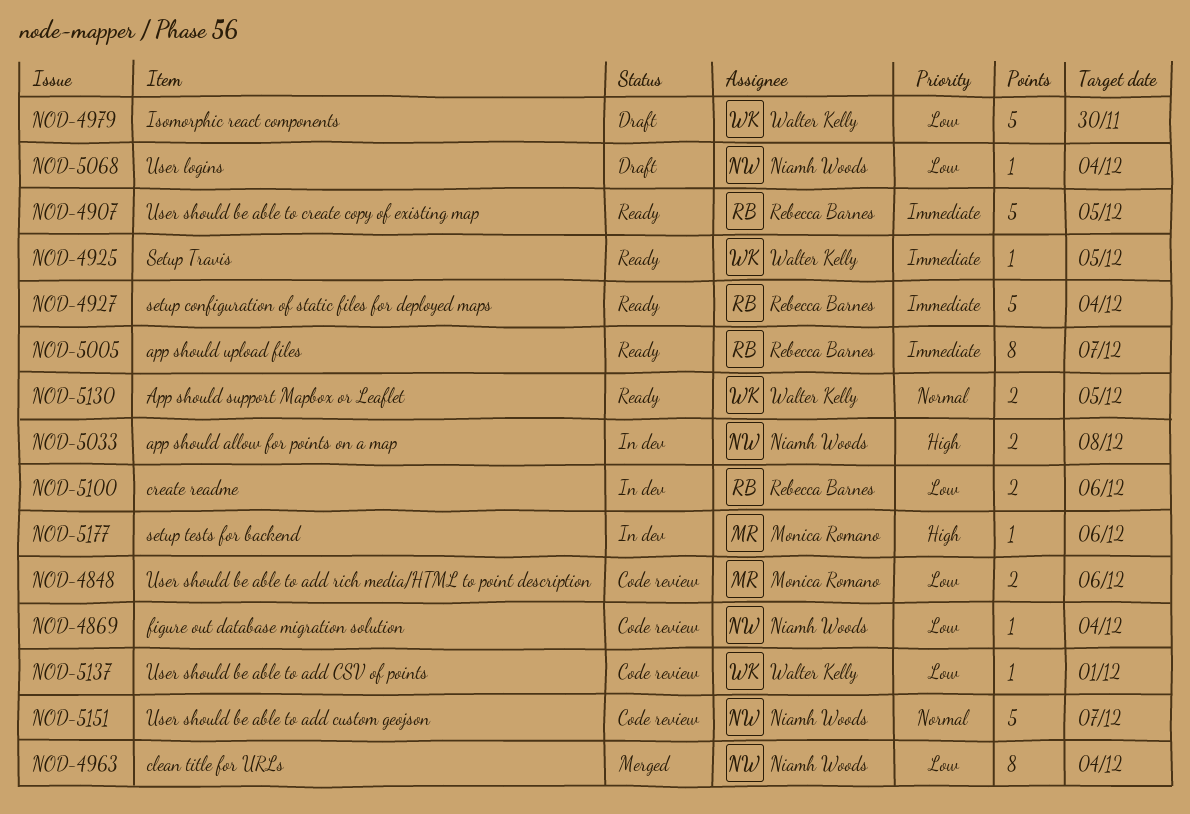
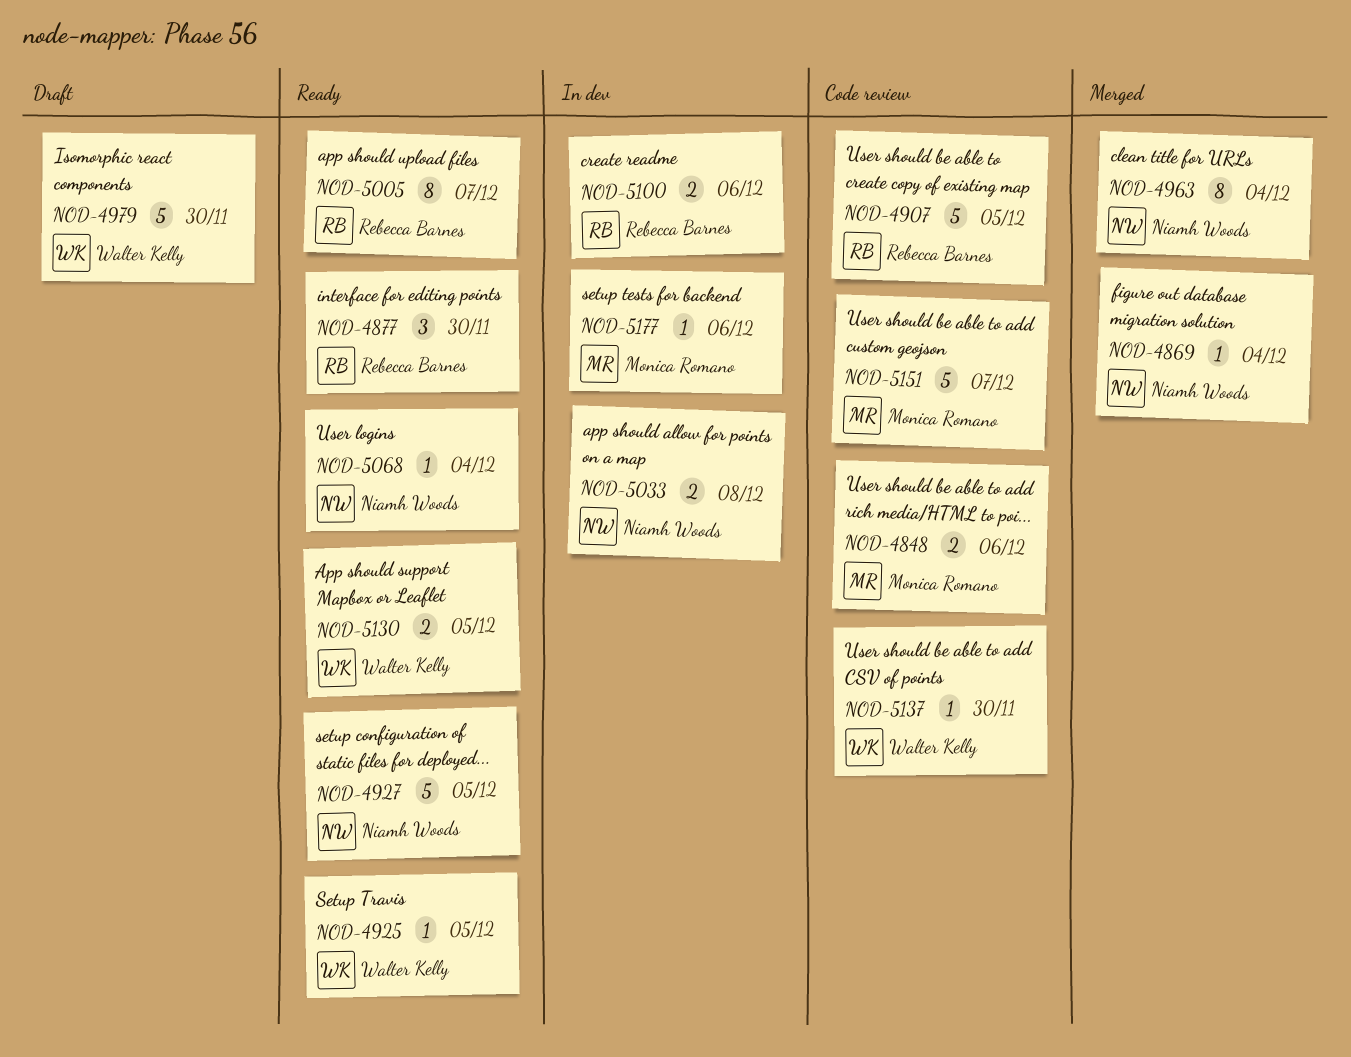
NOD-4869, status: Code review -> Merged
NOD-4877: none -> present
NOD-4907, status: Ready -> Code review
NOD-4927, owner: Rebecca Barnes -> Niamh Woods
NOD-4927, due: Dec 4 -> Dec 5
NOD-5068, status: Draft -> Ready
NOD-5137, due: Dec 1 -> Nov 30
NOD-5151, owner: Niamh Woods -> Monica Romano

